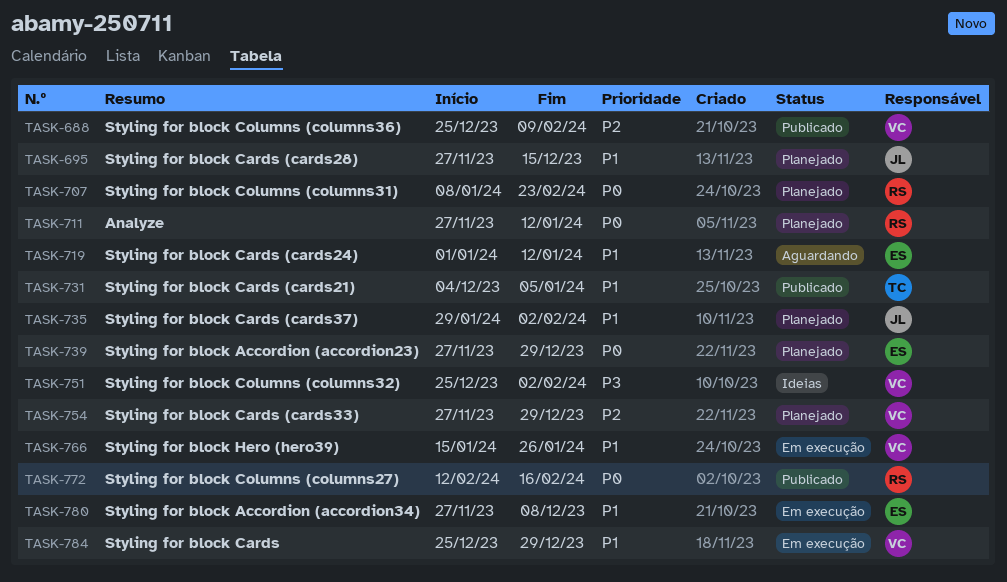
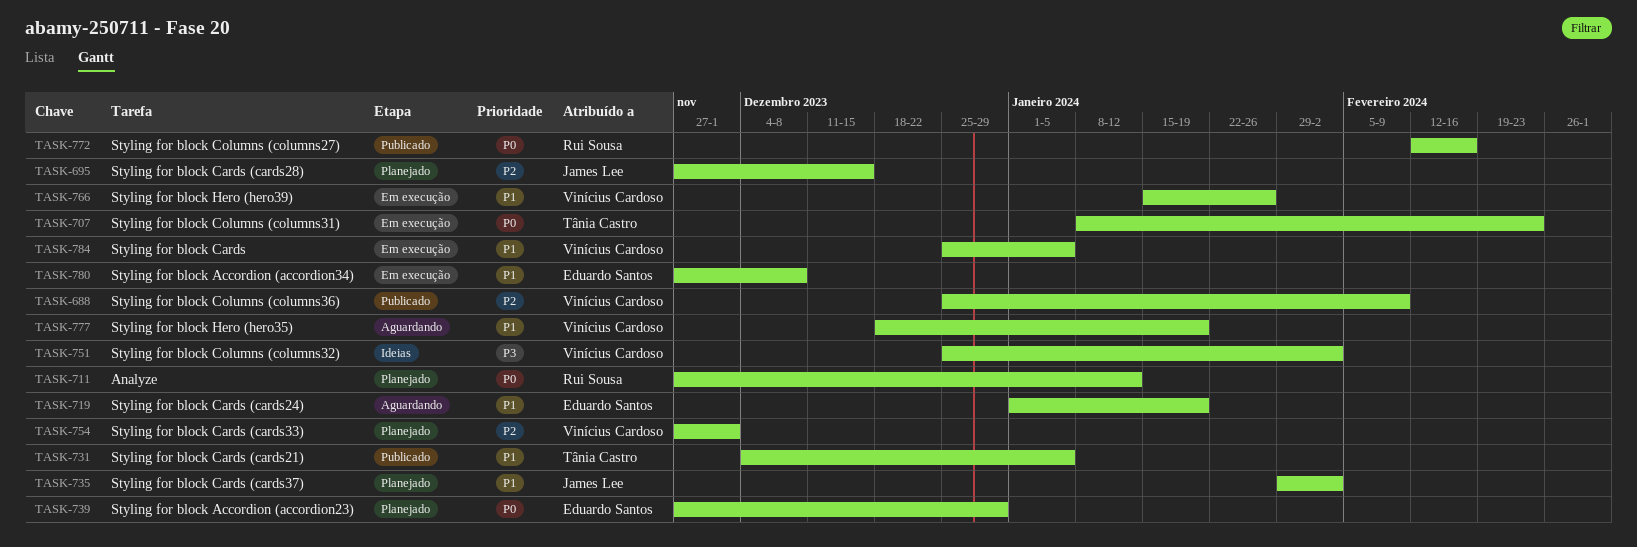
TASK-695, priority: P1 -> P2
TASK-707, status: Planejado -> Em execução
TASK-707, owner: Rui Sousa -> Tânia Castro
TASK-719, due: Jan 12 -> Jan 19
TASK-754, due: Dec 29 -> Dec 1
TASK-777: none -> present
TASK-784, due: Dec 29 -> Jan 5

